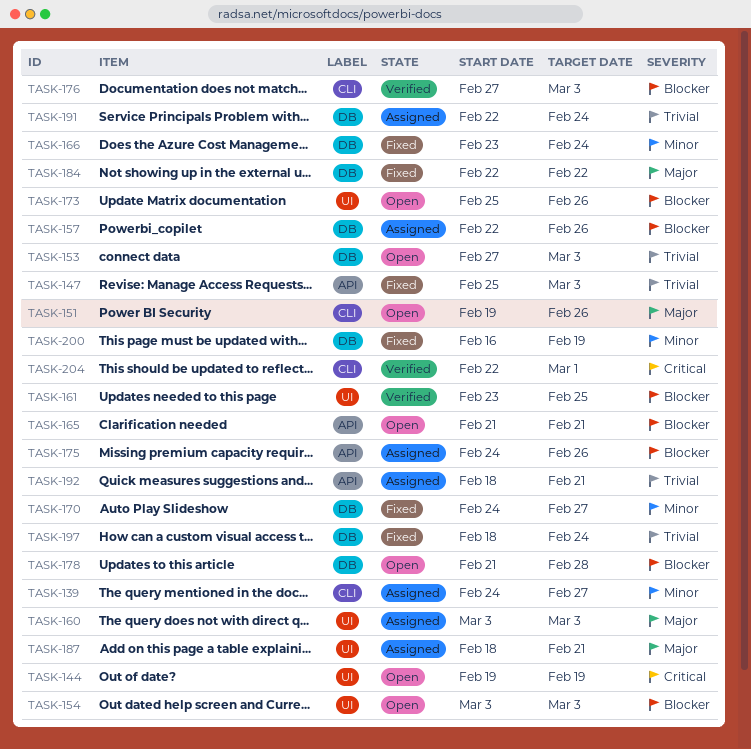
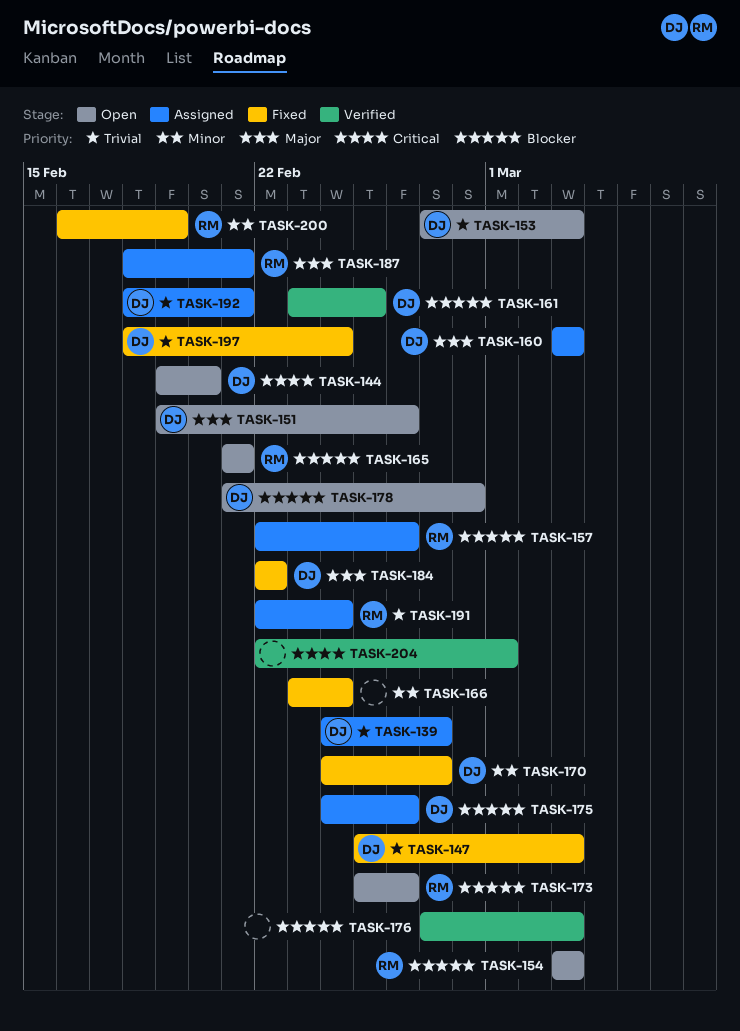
TASK-139, priority: Minor -> Trivial
TASK-144, due: Feb 19 -> Feb 20

